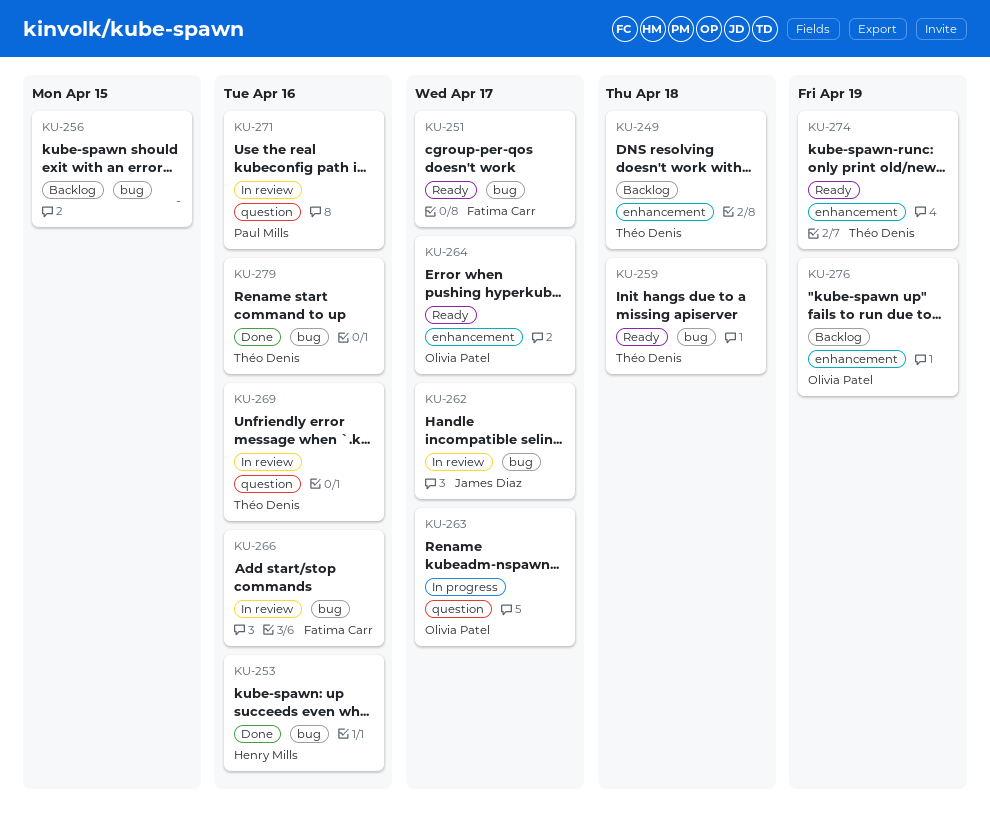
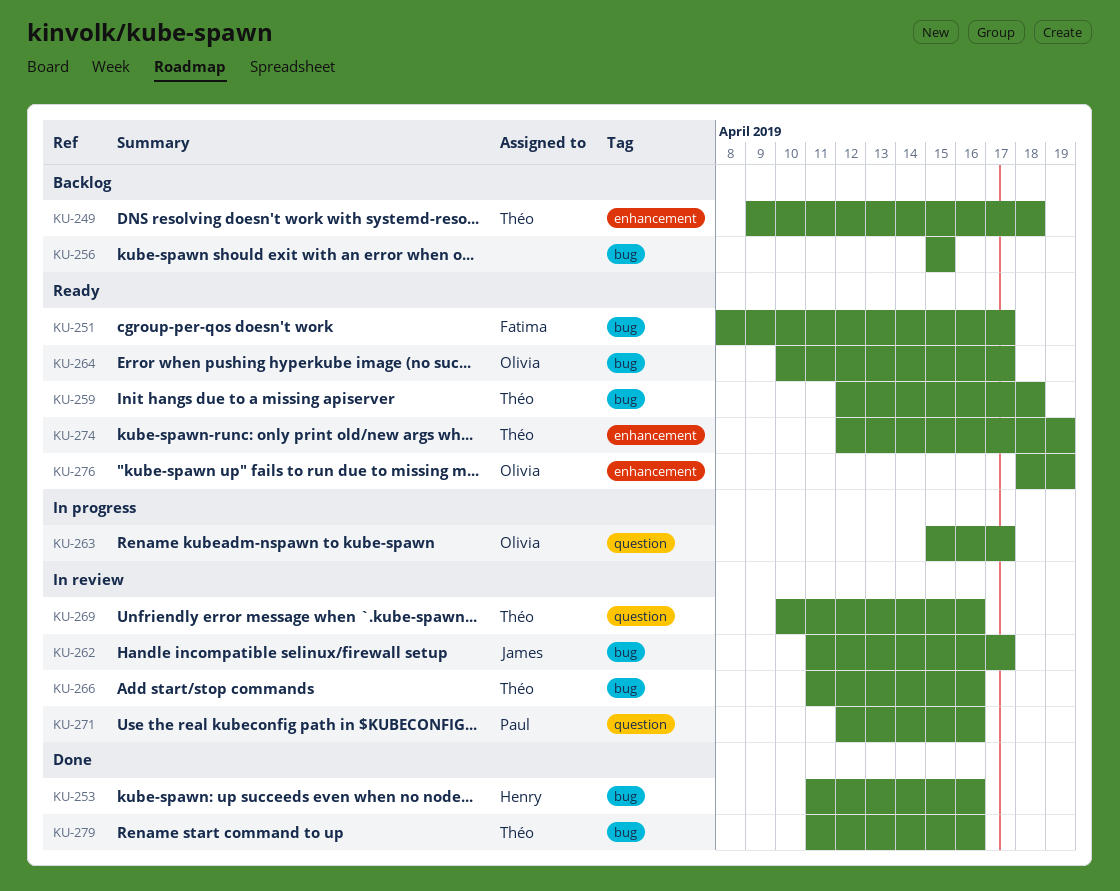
KU-264, label: enhancement -> bug
KU-266, owner: Fatima Carr -> Théo Denis
KU-276, status: Backlog -> Ready

